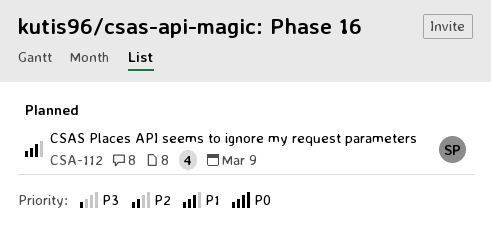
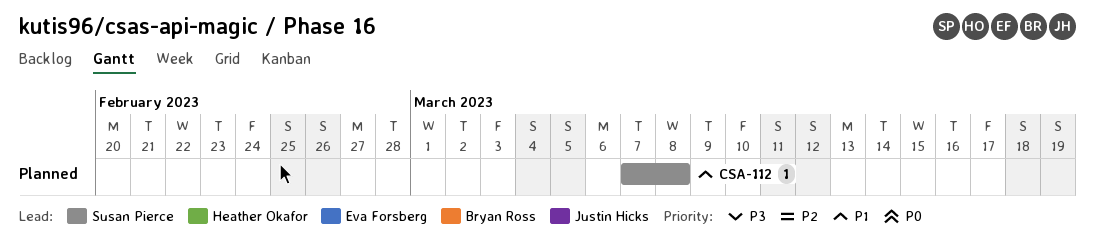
CSA-112, estimate: 4 -> 1
CSA-112, due: Mar 9 -> Mar 8

